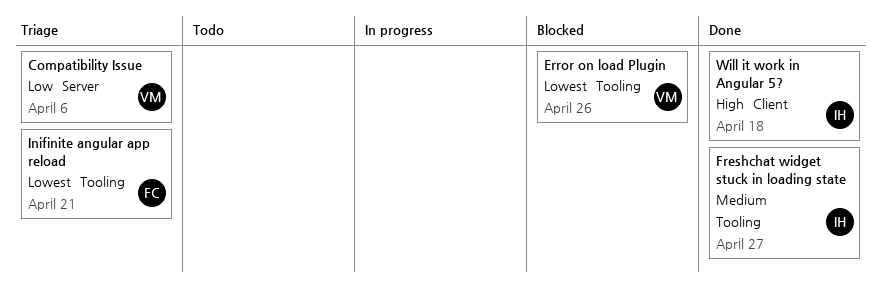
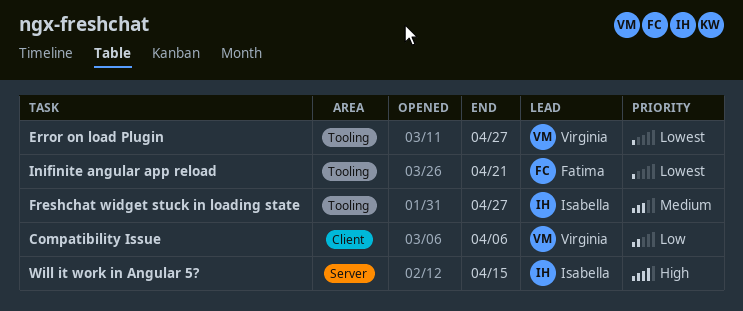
Compatibility Issue, label: Server -> Client
Error on load Plugin, due: Apr 26 -> Apr 27
Will it work in Angular 5?, label: Client -> Server
Will it work in Angular 5?, due: Apr 18 -> Apr 15

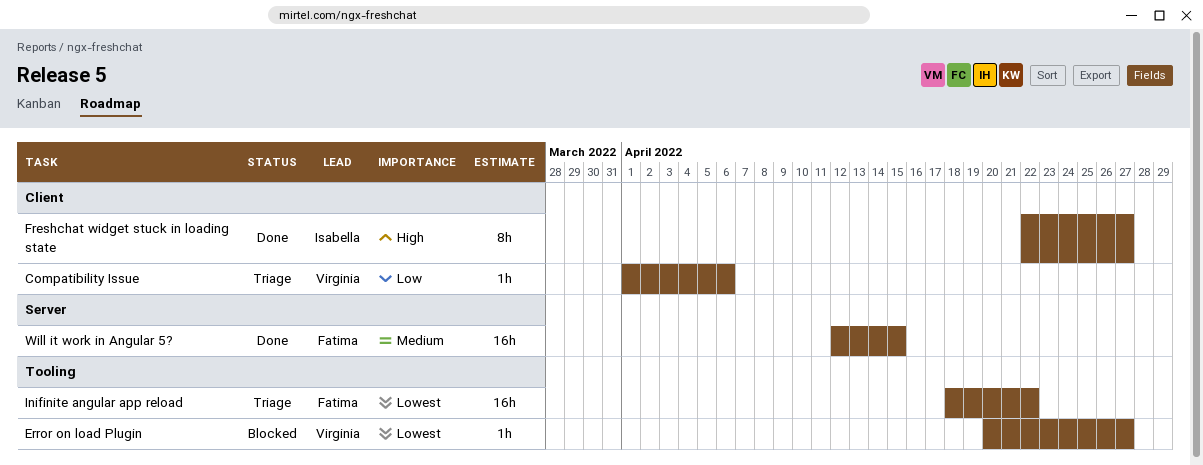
Freshchat widget stuck in loading state, priority: Medium -> High
Freshchat widget stuck in loading state, label: Tooling -> Client
Inifinite angular app reload, due: Apr 21 -> Apr 22
Will it work in Angular 5?, owner: Isabella -> Fatima
Will it work in Angular 5?, priority: High -> Medium

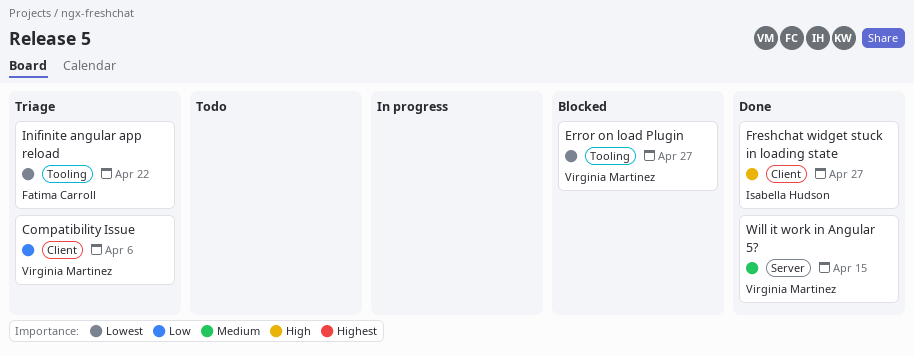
Will it work in Angular 5?, owner: Fatima Carroll -> Virginia Martinez

